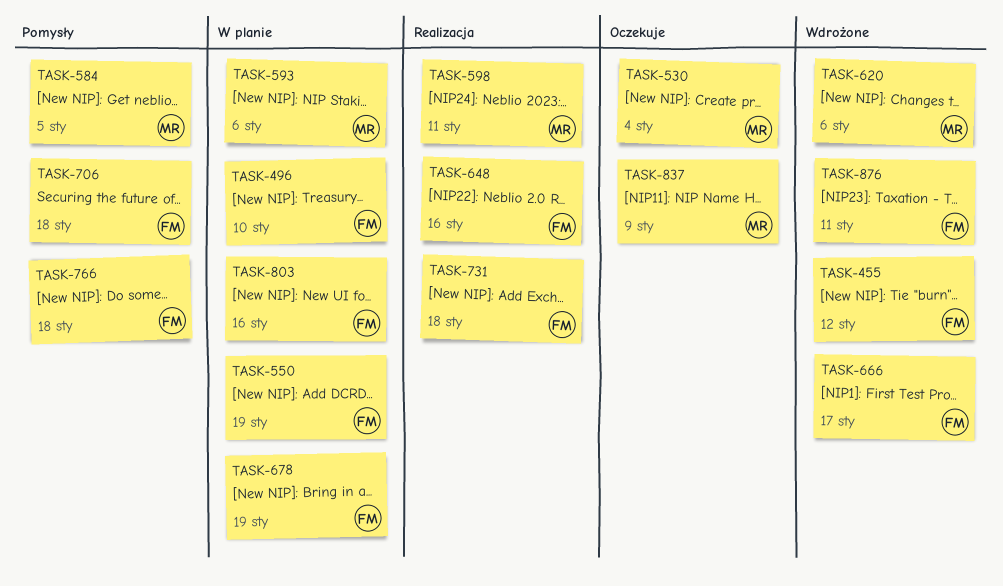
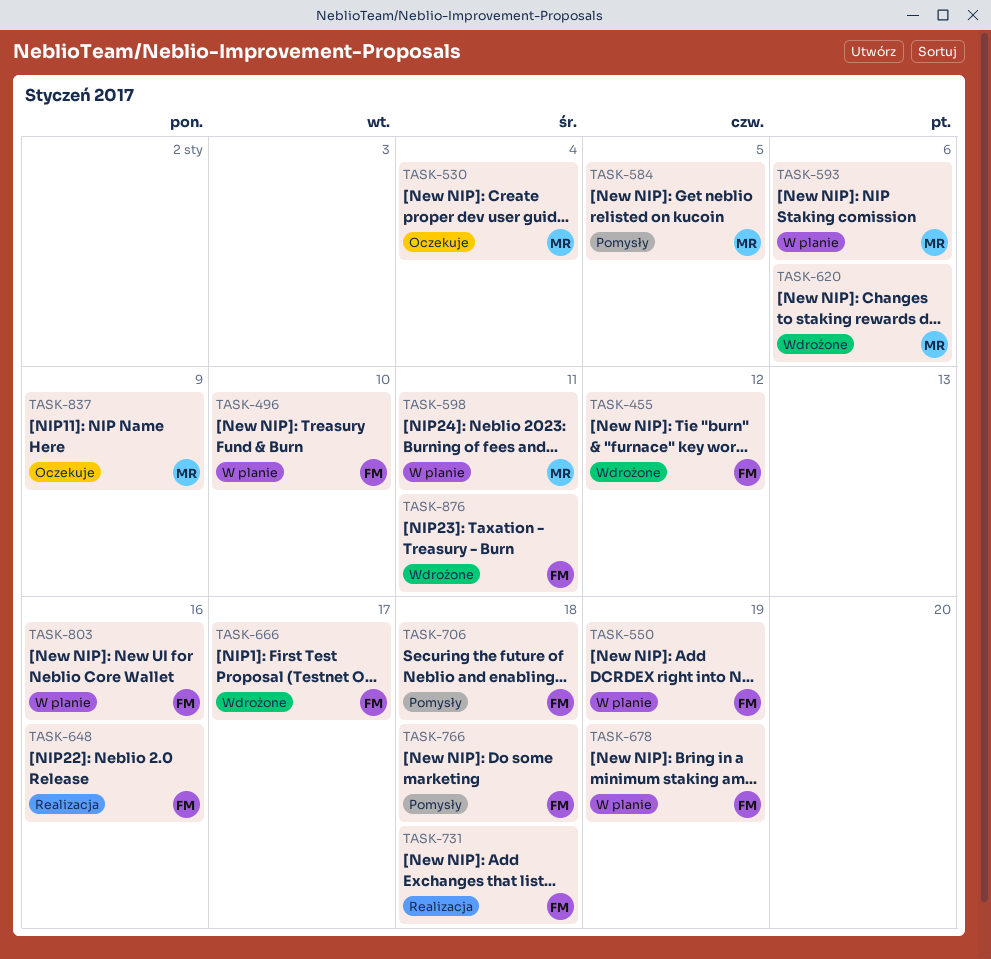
TASK-598, status: Realizacja -> W planie

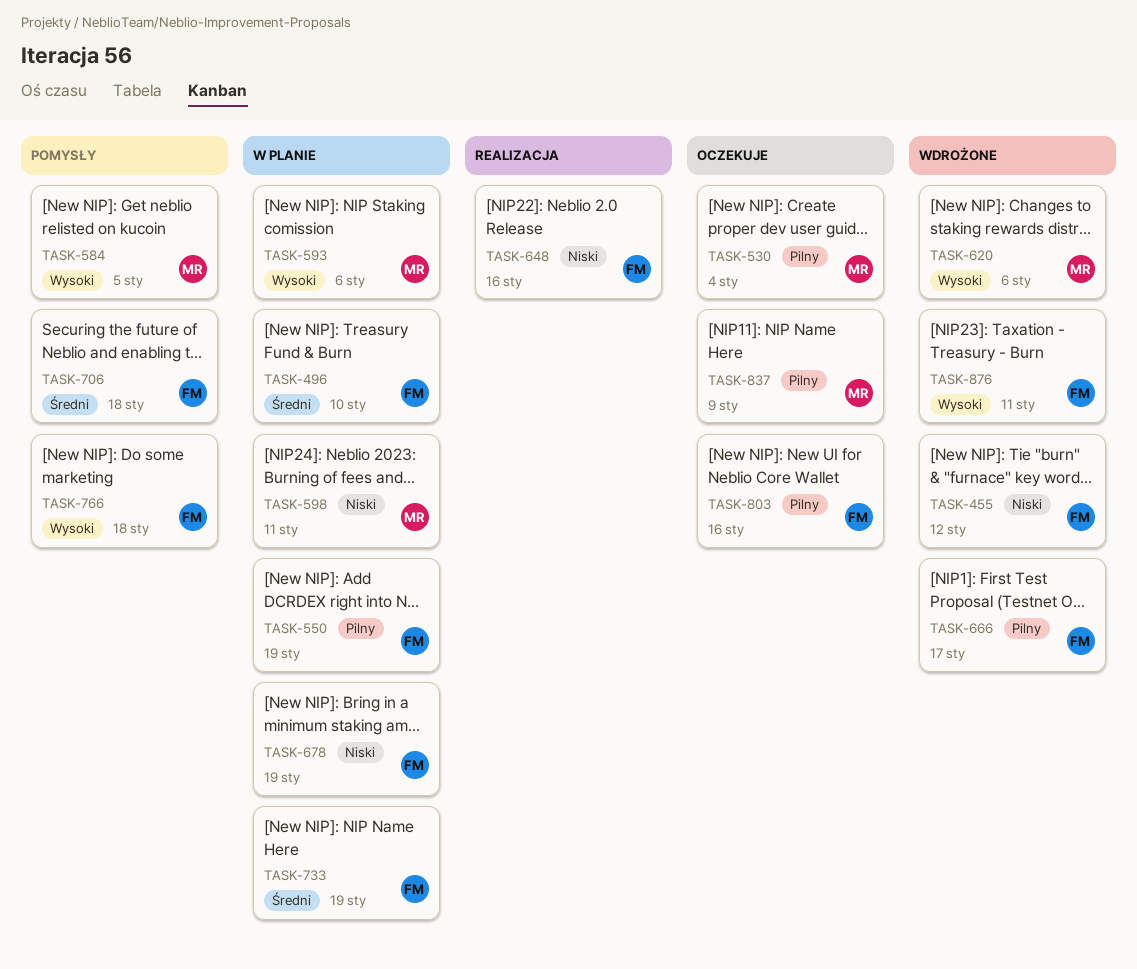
TASK-731: present -> none
TASK-733: none -> present
TASK-803, status: W planie -> Oczekuje

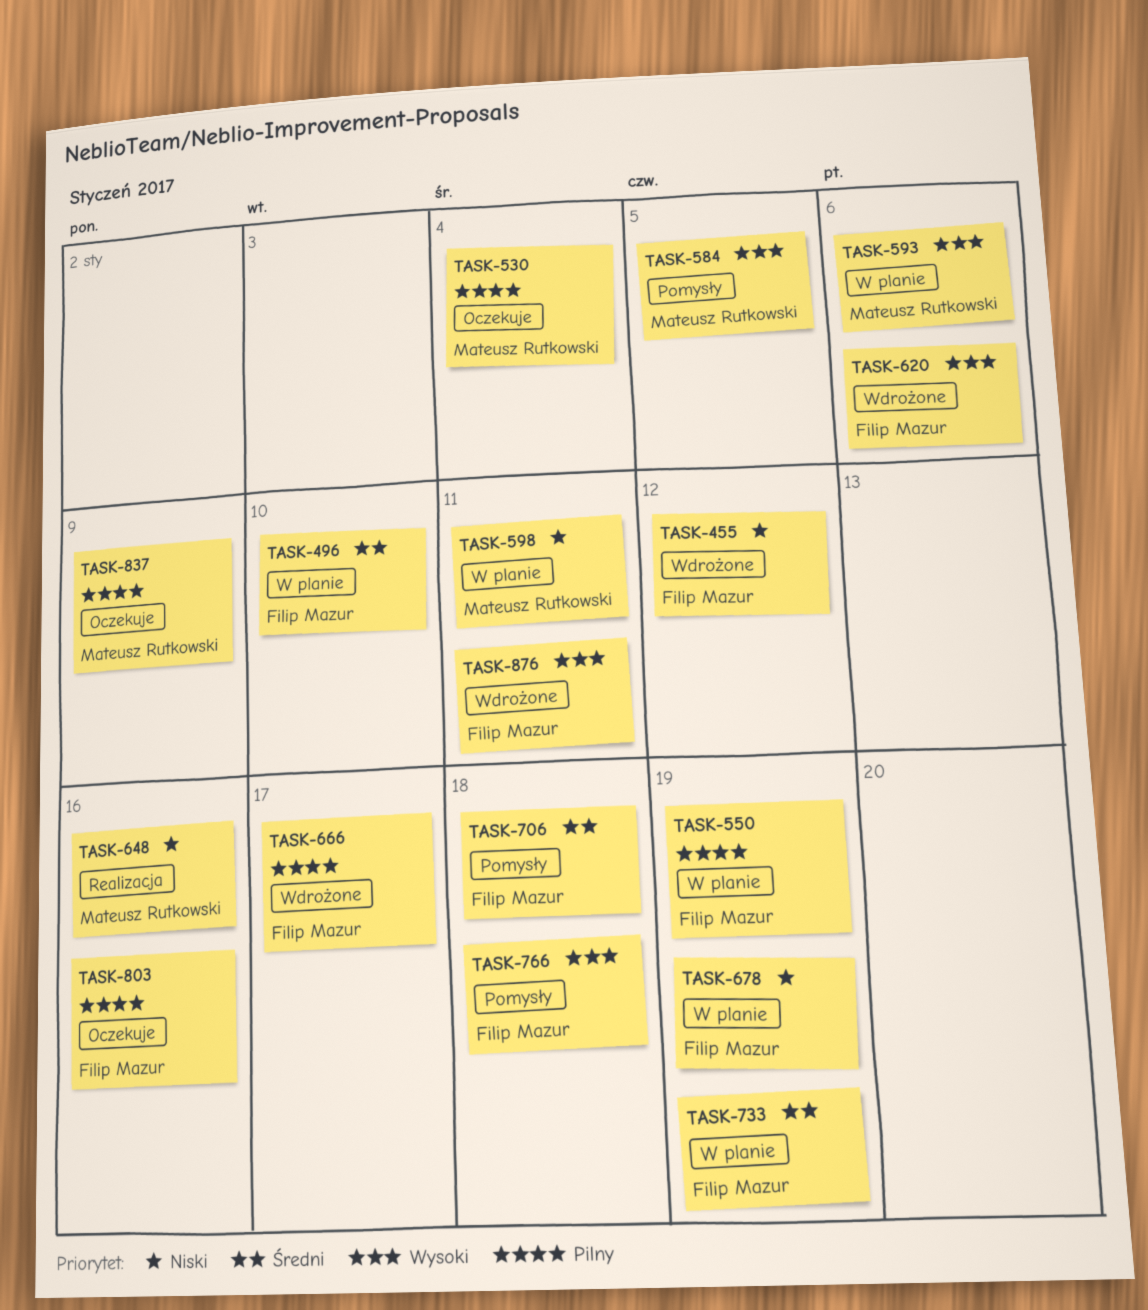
TASK-620, owner: Mateusz Rutkowski -> Filip Mazur
TASK-648, owner: Filip Mazur -> Mateusz Rutkowski

